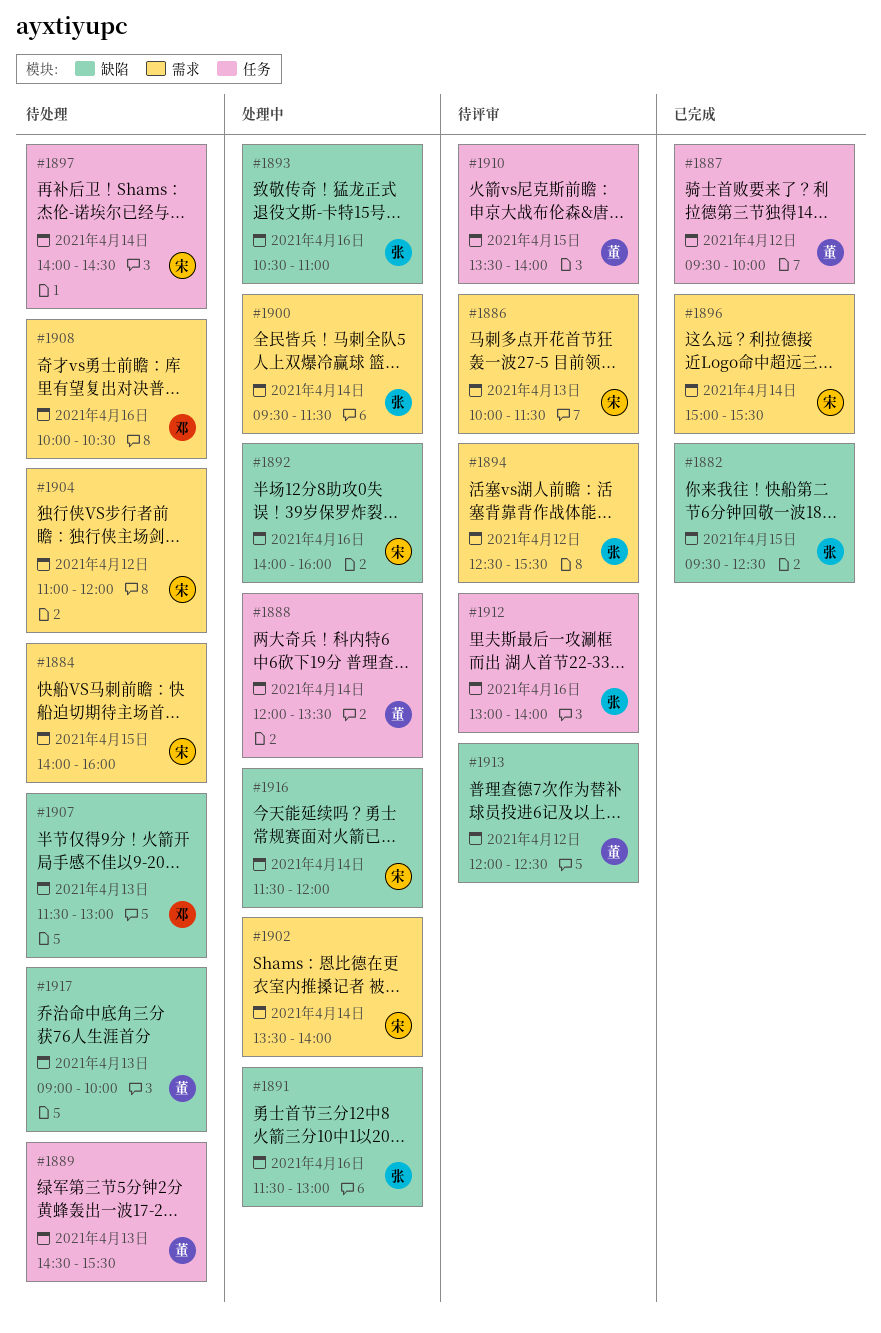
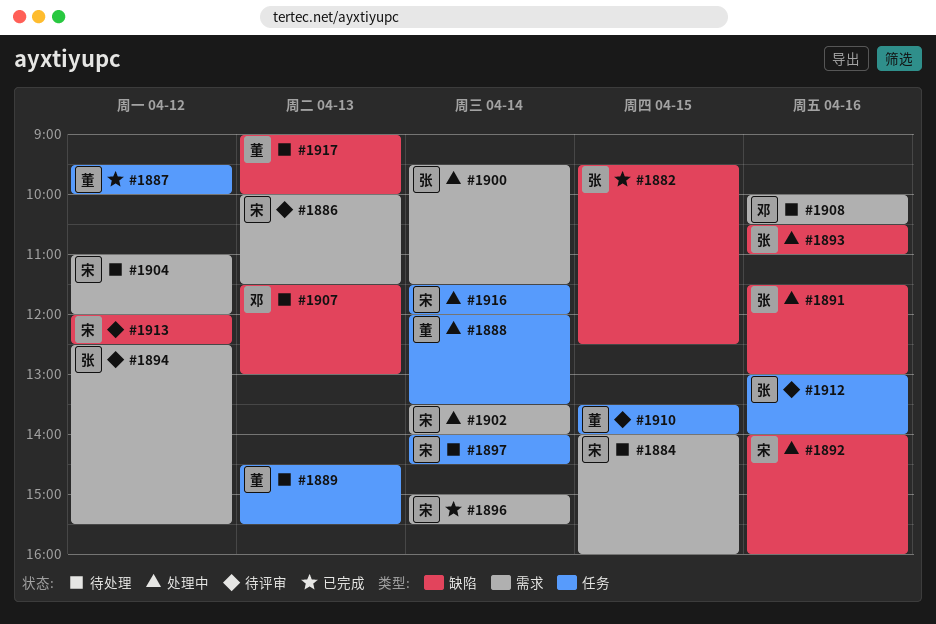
#1913, owner: 董 -> 宋
#1916, label: 缺陷 -> 任务

